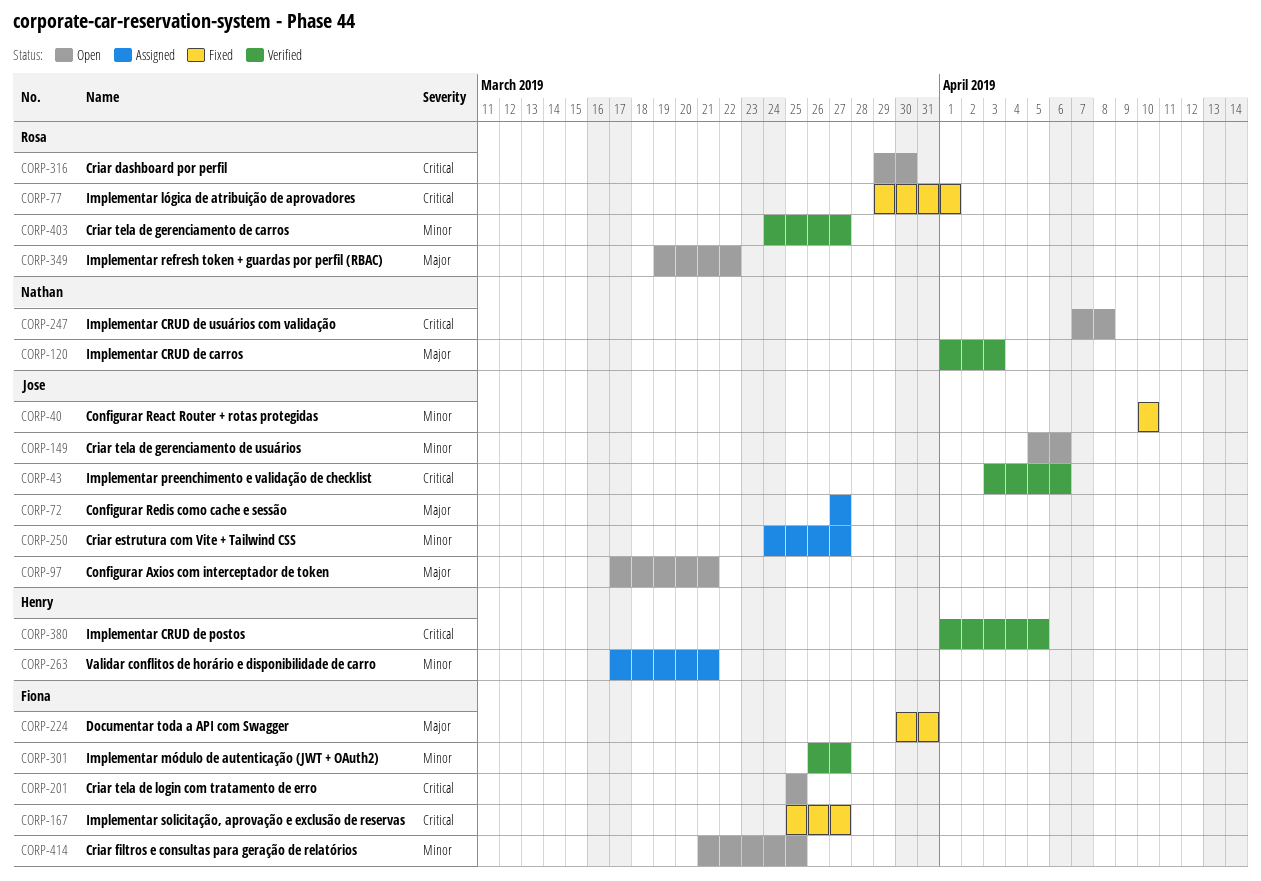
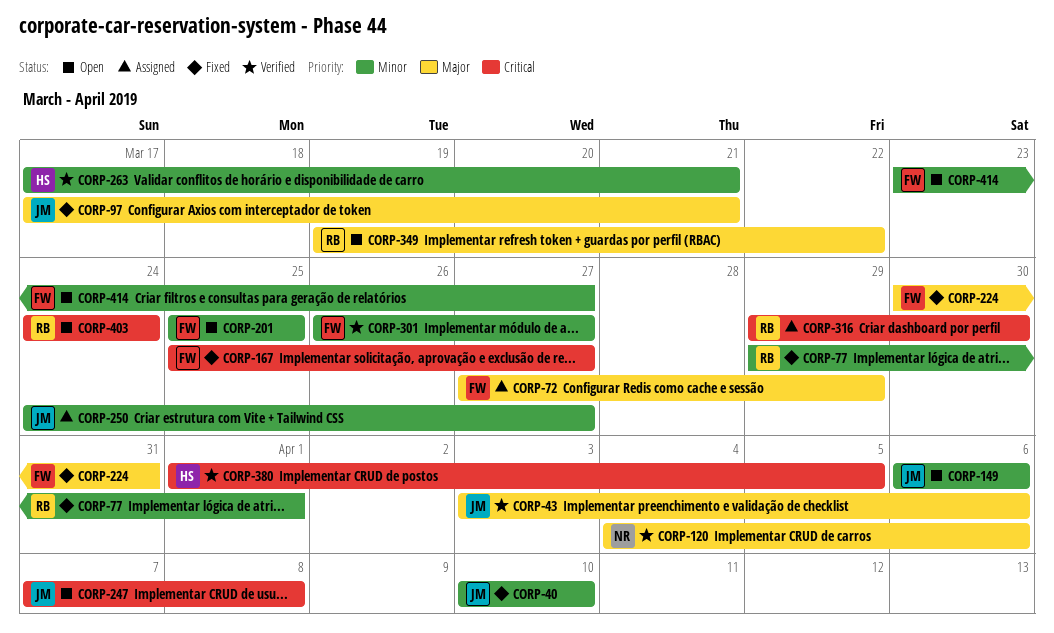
CORP-43, priority: Critical -> Major
CORP-72, owner: Jose -> Fiona
CORP-72, due: Mar 27 -> Mar 29
CORP-77, priority: Critical -> Minor
CORP-97, status: Open -> Fixed
CORP-120, start: Apr 1 -> Apr 4
CORP-120, due: Apr 3 -> Apr 6
CORP-149, start: Apr 5 -> Apr 6
CORP-201, priority: Critical -> Minor
CORP-247, owner: Nathan -> Jose
CORP-263, status: Assigned -> Verified
CORP-316, status: Open -> Assigned
CORP-403, status: Verified -> Open
CORP-403, priority: Minor -> Critical
CORP-403, due: Mar 27 -> Mar 24
CORP-414, start: Mar 21 -> Mar 23
CORP-414, due: Mar 25 -> Mar 27

